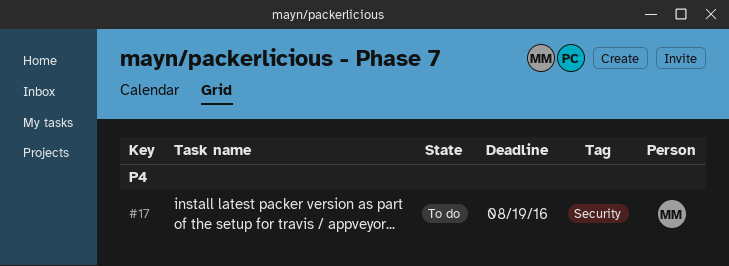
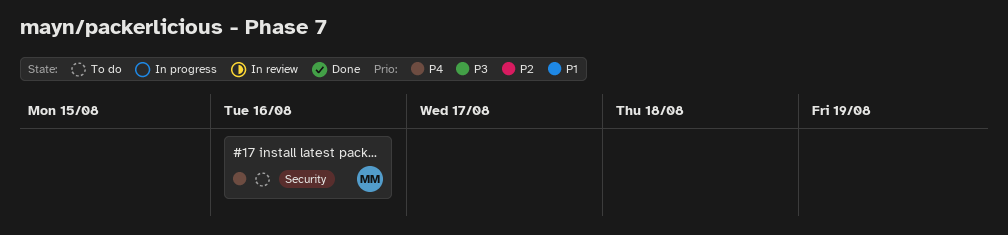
#17, due: Aug 19 -> Aug 16

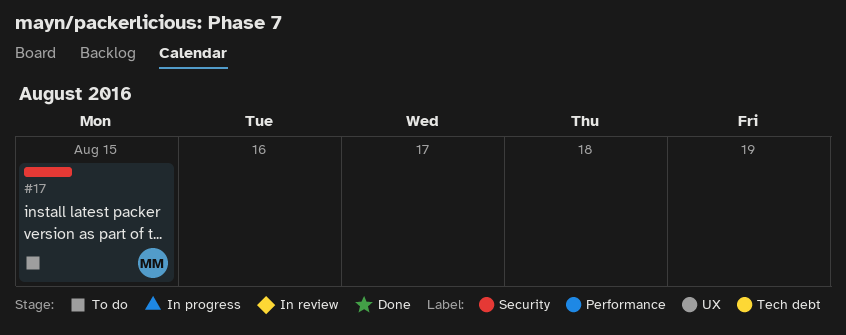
#17, due: Aug 16 -> Aug 15

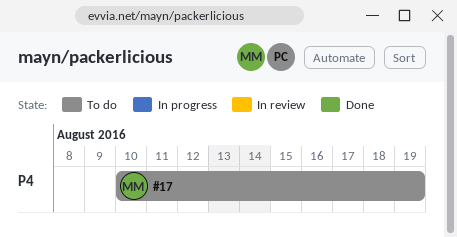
#17, due: Aug 15 -> Aug 19

